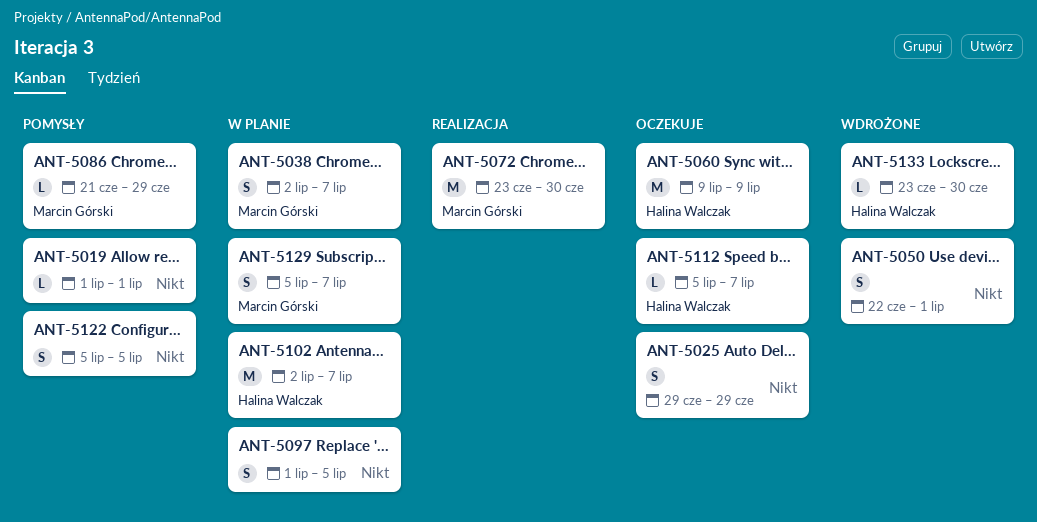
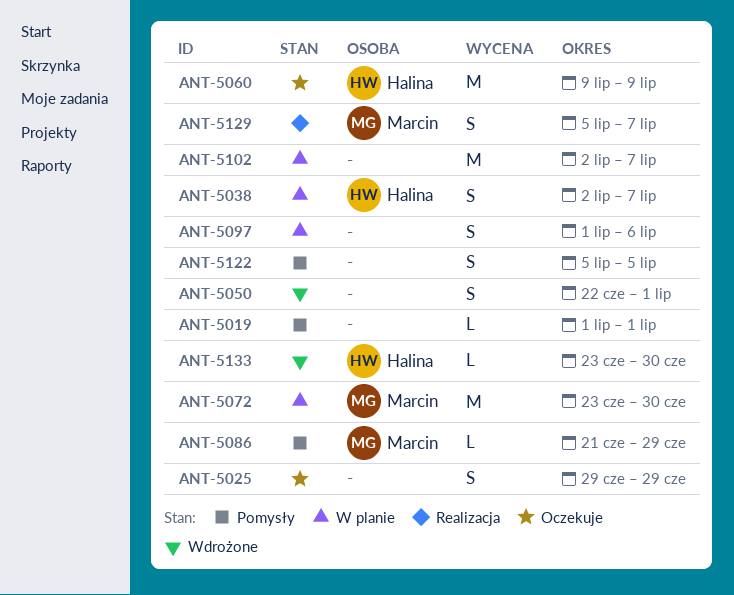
ANT-5038, owner: Marcin Górski -> Halina Walczak
ANT-5072, status: Realizacja -> W planie
ANT-5097, due: Jul 5 -> Jul 6
ANT-5102, owner: Halina Walczak -> none
ANT-5112: present -> none
ANT-5129, status: W planie -> Realizacja

